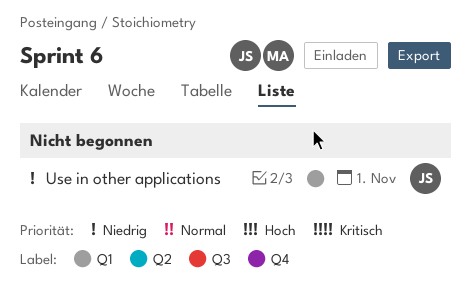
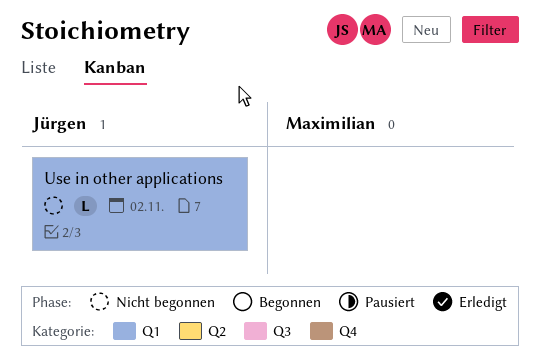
Use in other applications, due: Nov 1 -> Nov 2

